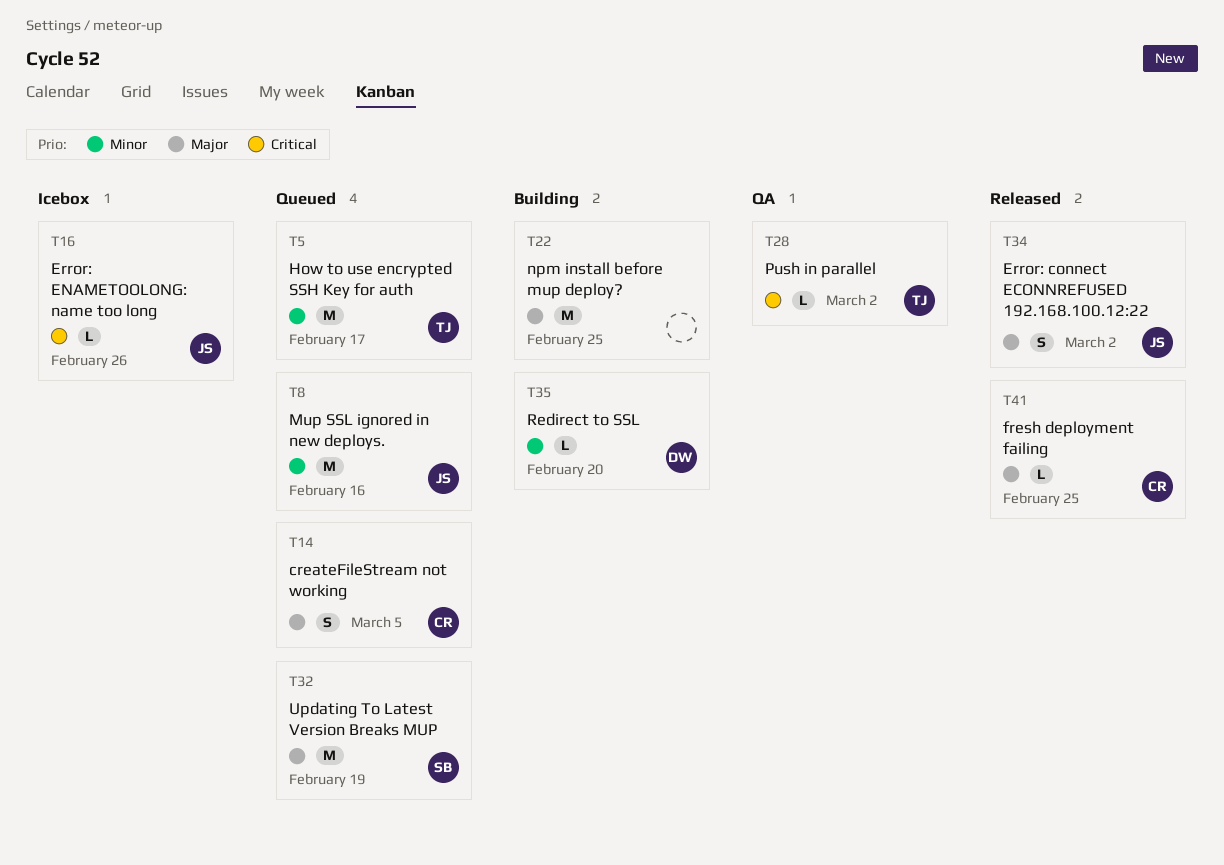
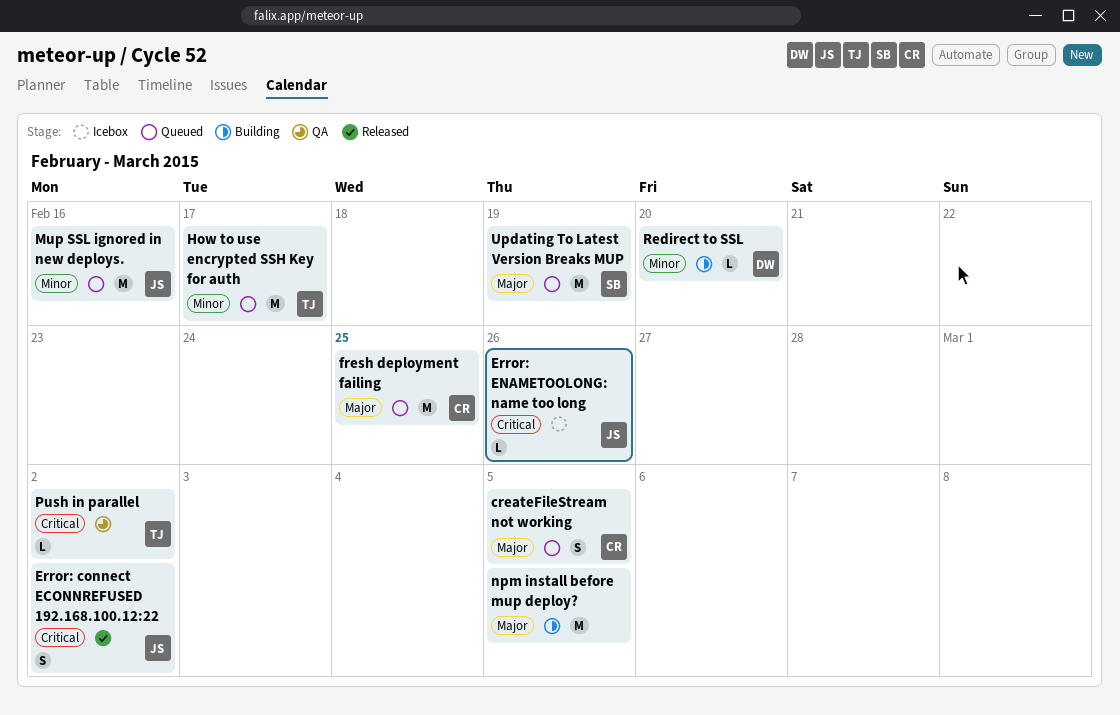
Error: connect ECONNREFUSED 192.168.100.12:22, priority: Major -> Critical
fresh deployment failing, status: Released -> Queued
fresh deployment failing, estimate: L -> M
npm install before mup deploy?, due: Feb 25 -> Mar 5

